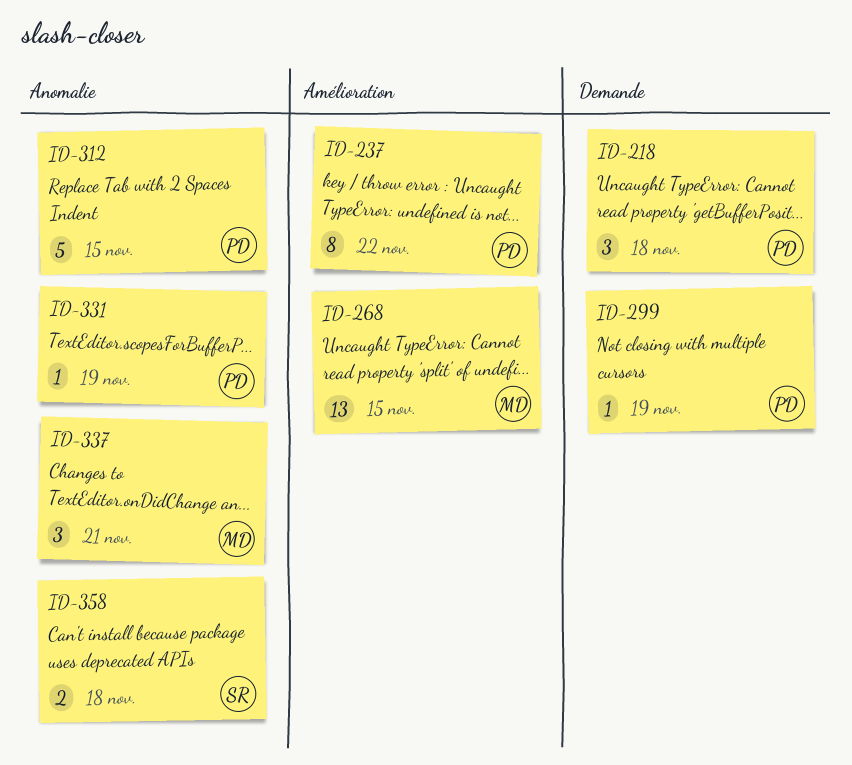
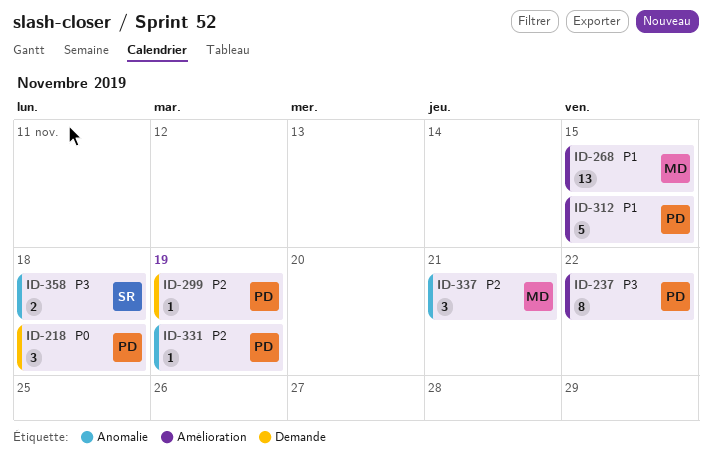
ID-312, label: Anomalie -> Amélioration

